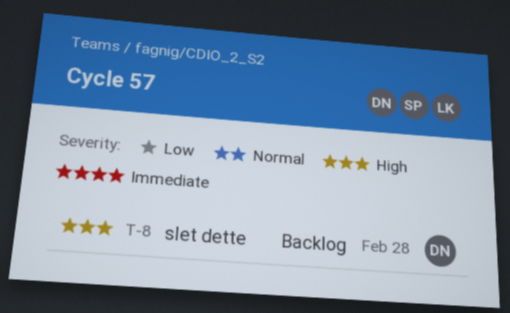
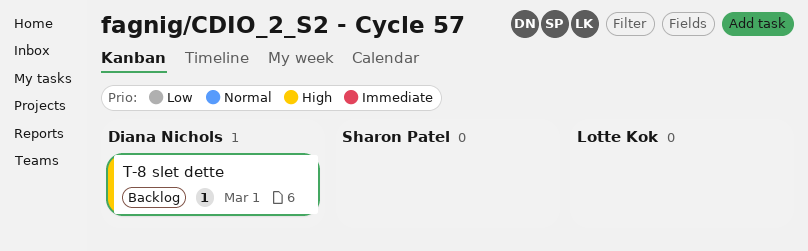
T-8, due: Feb 28 -> Mar 1

